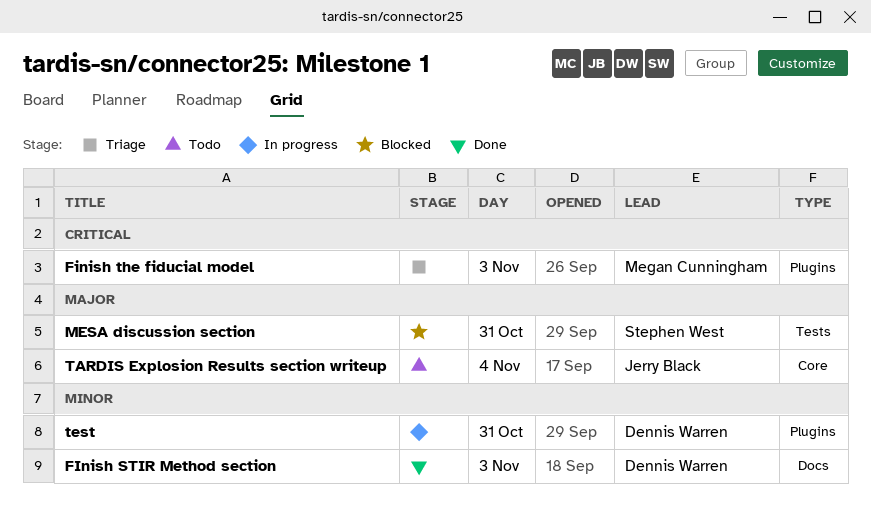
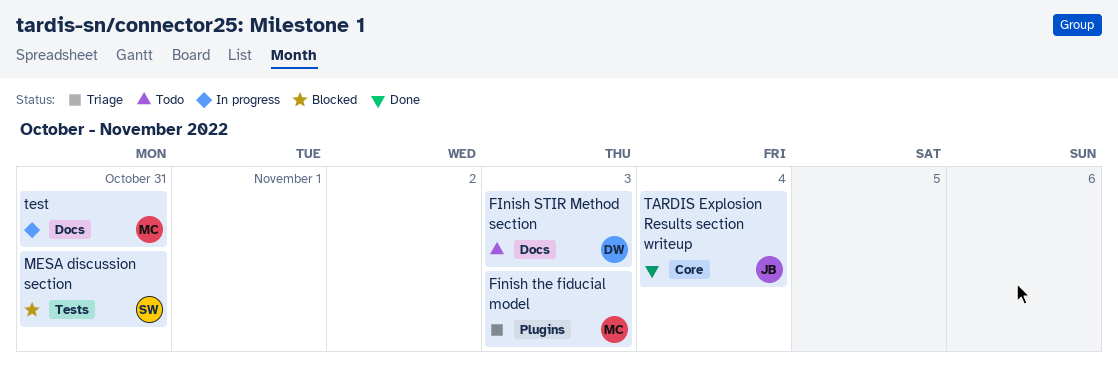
FInish STIR Method section, status: Done -> Todo
TARDIS Explosion Results section writeup, status: Todo -> Done
test, owner: Dennis Warren -> Megan Cunningham
test, label: Plugins -> Docs

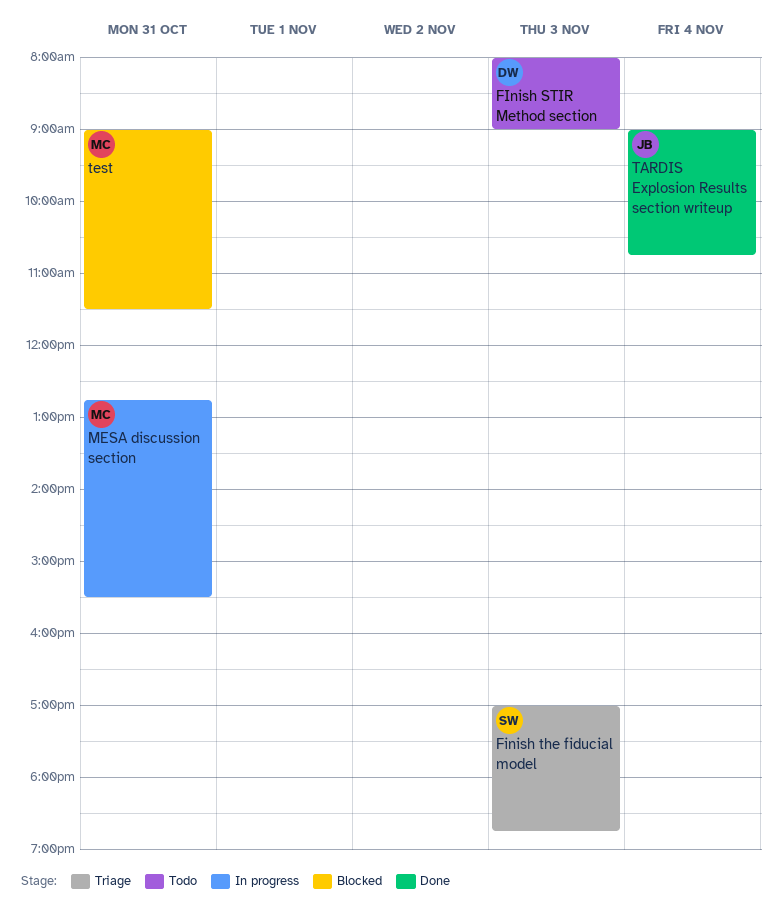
Finish the fiducial model, owner: MC -> SW
MESA discussion section, status: Blocked -> In progress
MESA discussion section, owner: SW -> MC
test, status: In progress -> Blocked

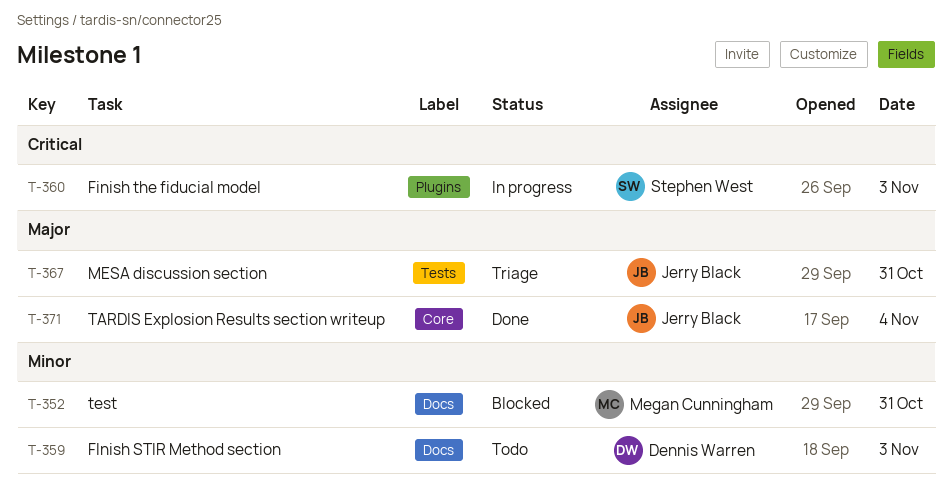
Finish the fiducial model, status: Triage -> In progress
MESA discussion section, status: In progress -> Triage
MESA discussion section, owner: Megan Cunningham -> Jerry Black

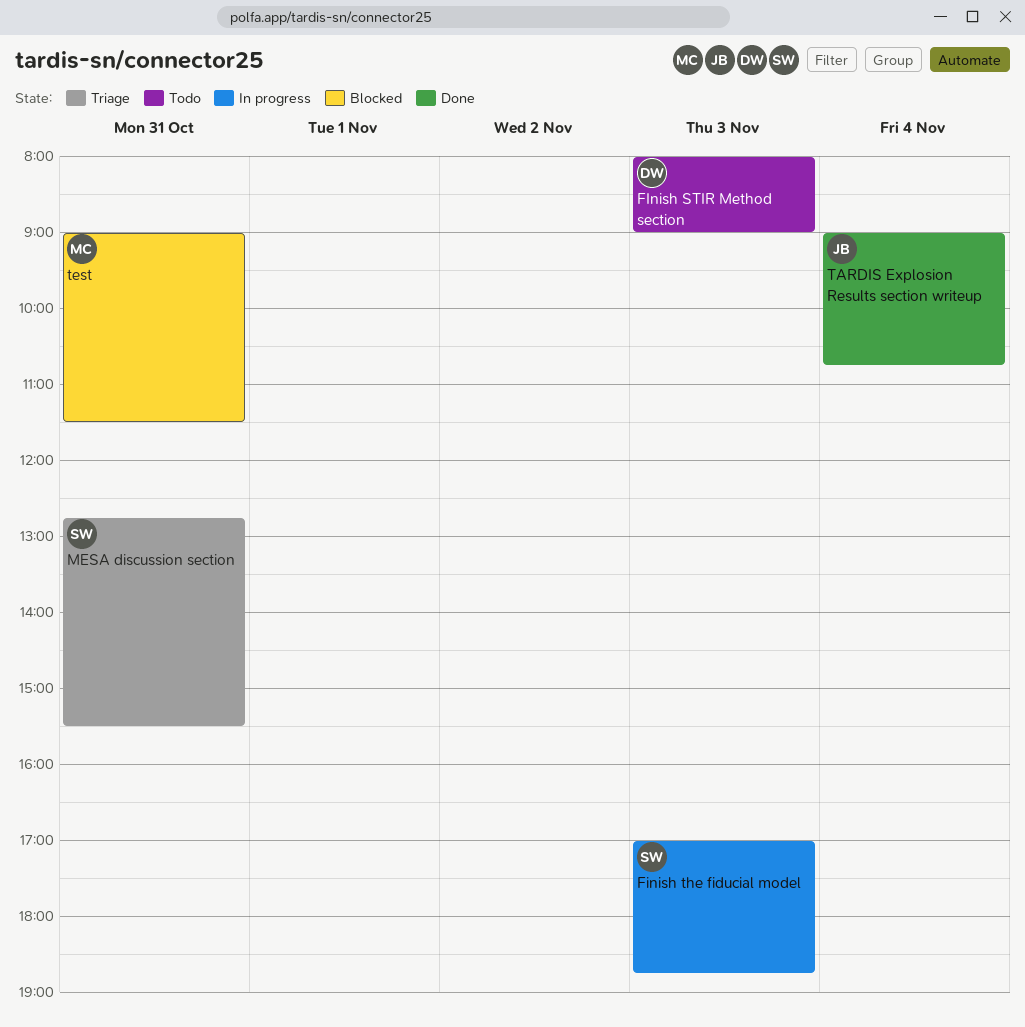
MESA discussion section, owner: Jerry Black -> Stephen West

